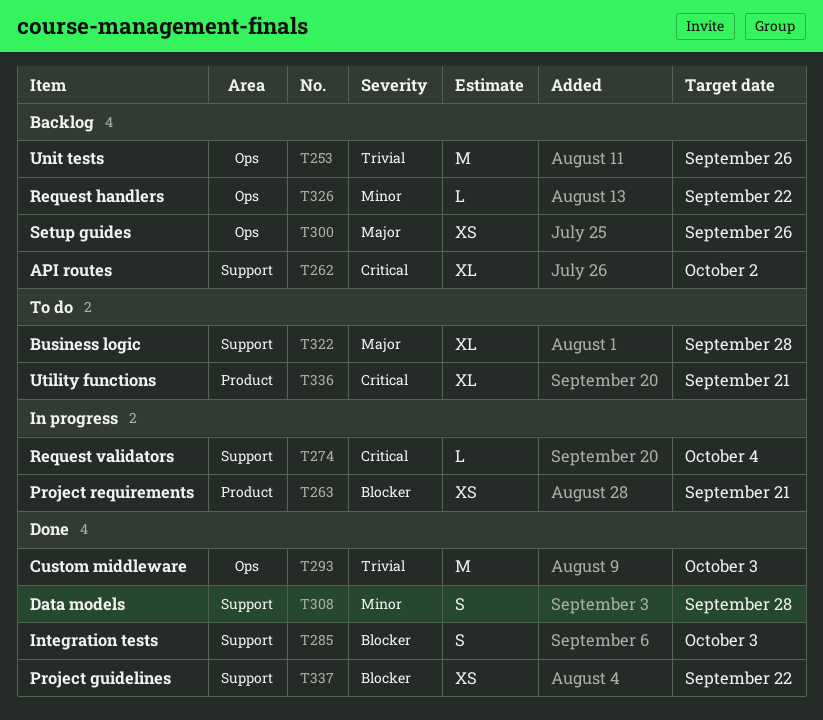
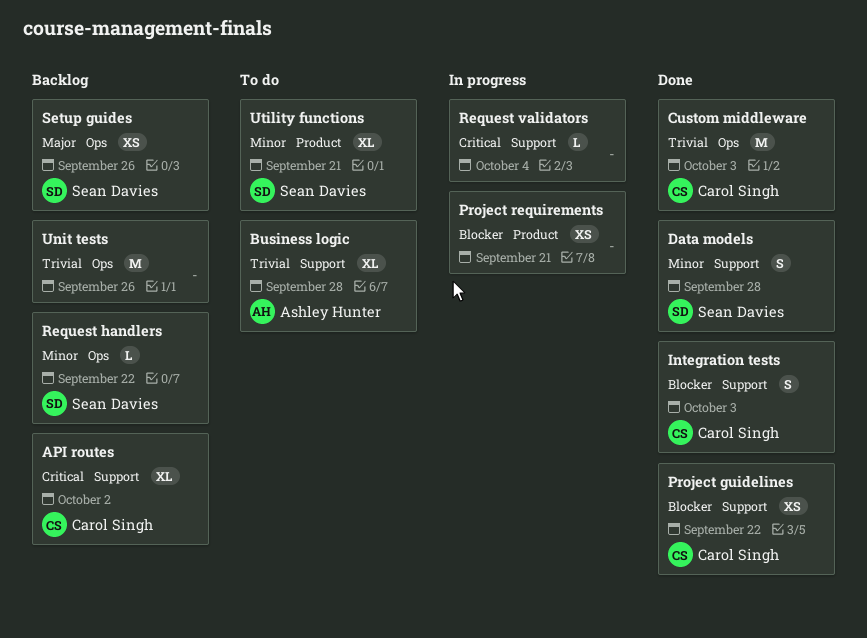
Business logic, priority: Major -> Trivial
Utility functions, priority: Critical -> Minor

